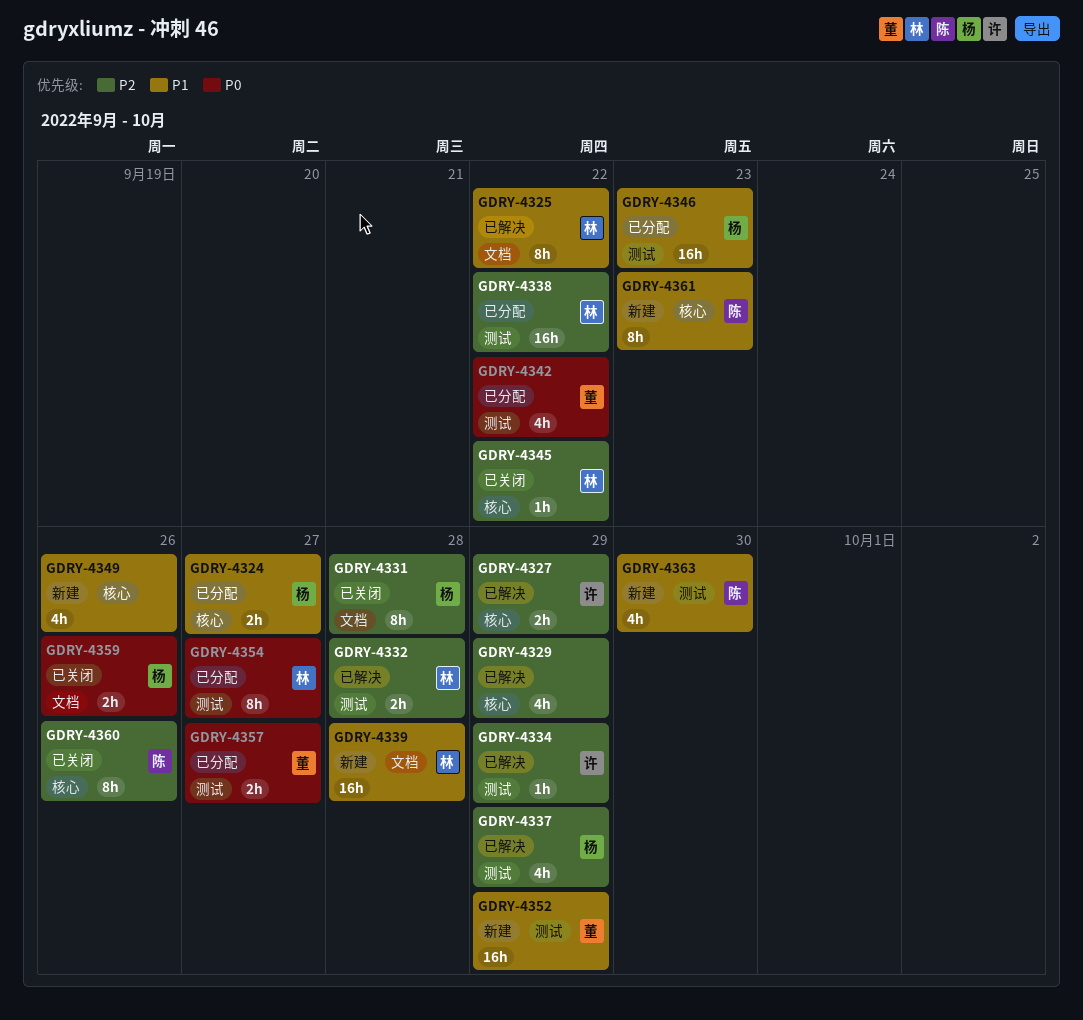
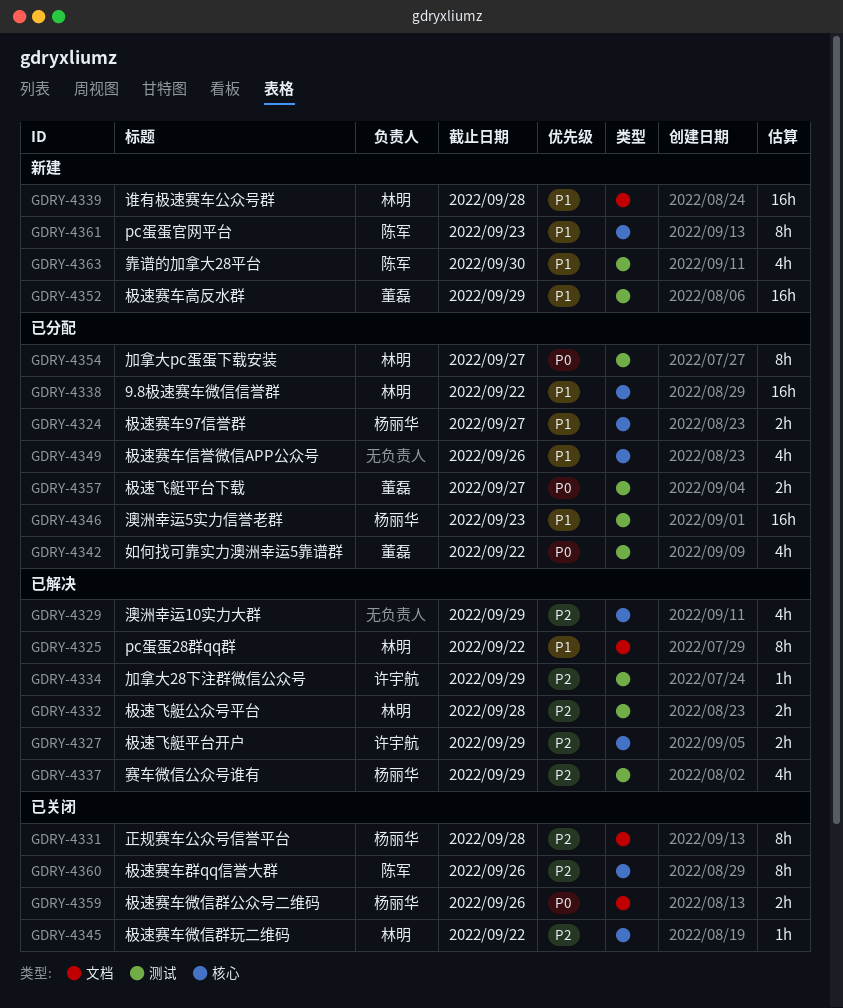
GDRY-4338, priority: P2 -> P1
GDRY-4338, label: 测试 -> 核心
GDRY-4349, status: 新建 -> 已分配

